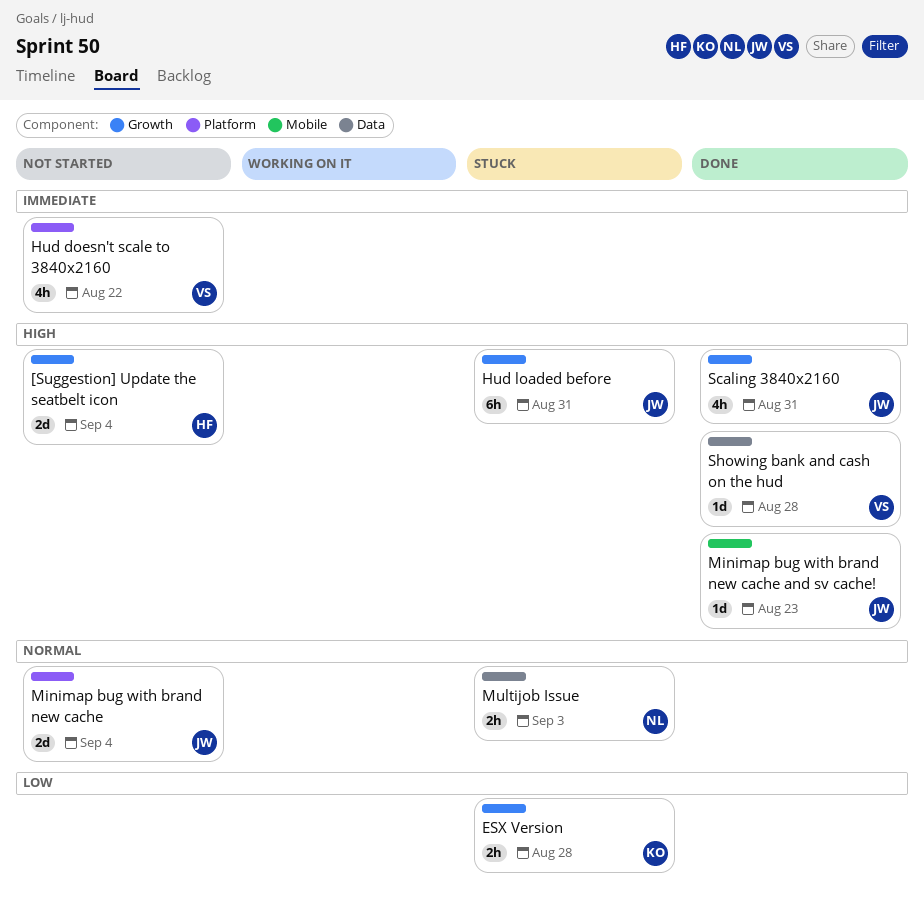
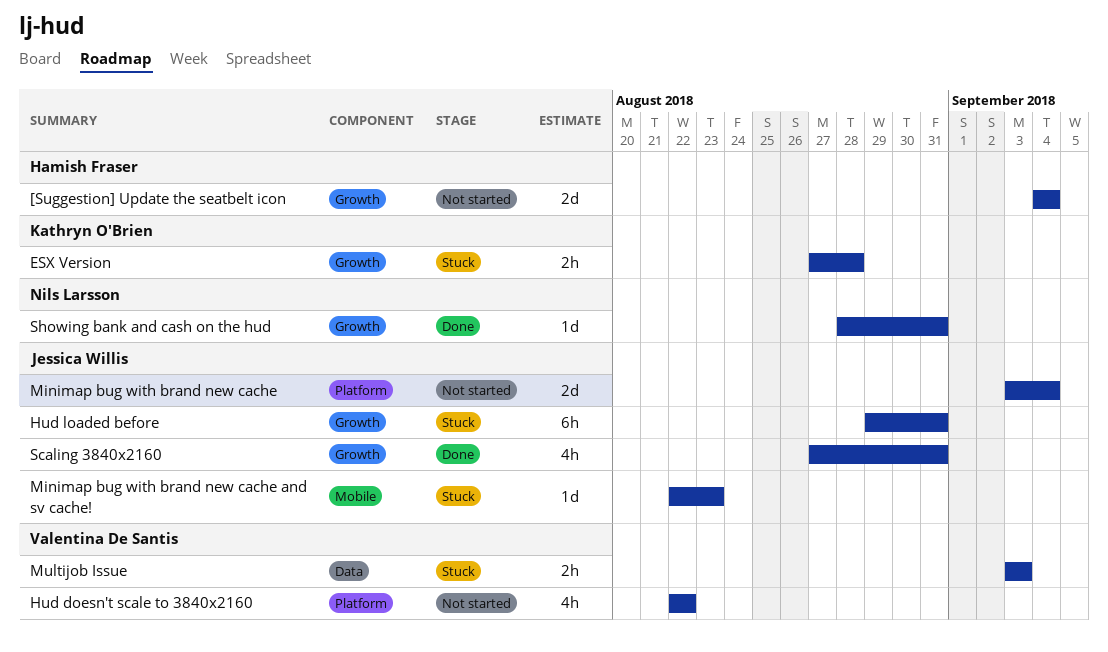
Minimap bug with brand new cache and sv cache!, status: Done -> Stuck
Multijob Issue, owner: Nils Larsson -> Valentina De Santis
Showing bank and cash on the hud, owner: Valentina De Santis -> Nils Larsson
Showing bank and cash on the hud, label: Data -> Growth
Showing bank and cash on the hud, due: Aug 28 -> Aug 31

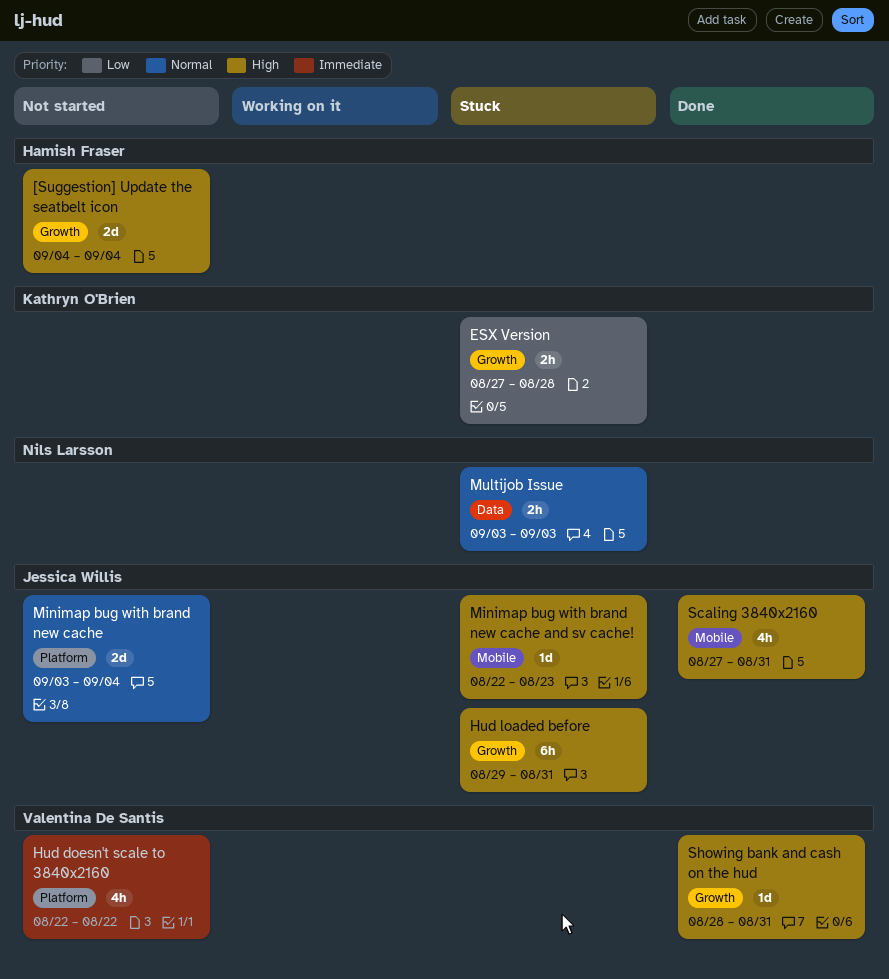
Multijob Issue, owner: Valentina De Santis -> Nils Larsson
Scaling 3840x2160, label: Growth -> Mobile
Showing bank and cash on the hud, owner: Nils Larsson -> Valentina De Santis

